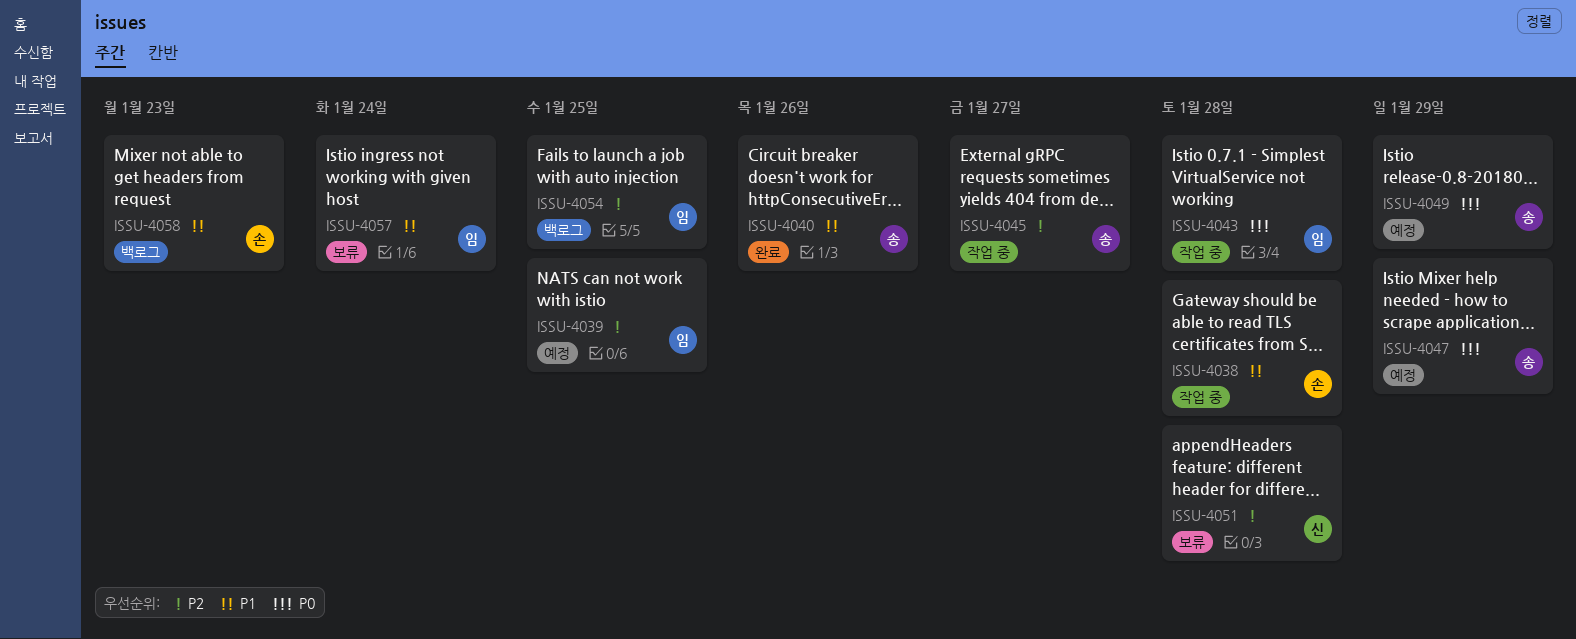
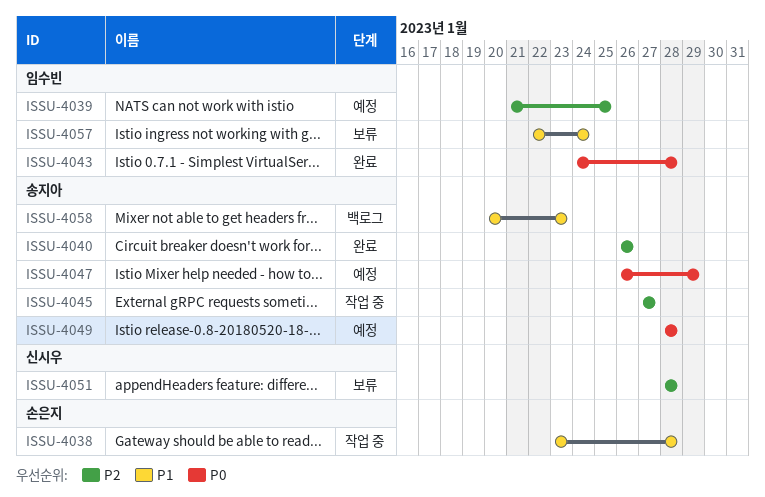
ISSU-4040, priority: P1 -> P2
ISSU-4043, status: 작업 중 -> 완료
ISSU-4049, due: Jan 29 -> Jan 28
ISSU-4054: present -> none
ISSU-4058, owner: 손은지 -> 송지아

